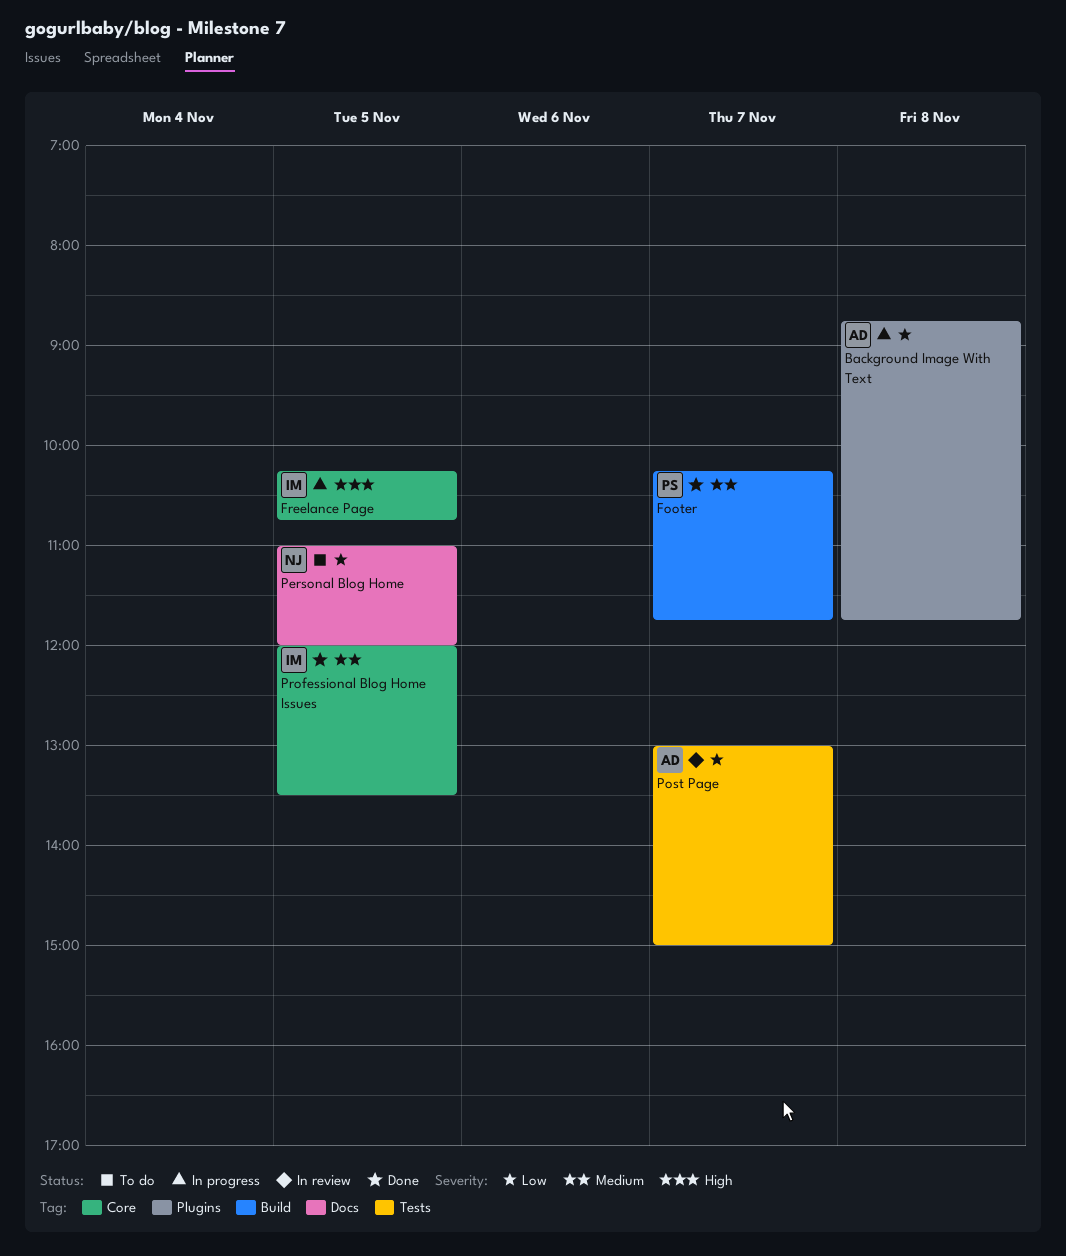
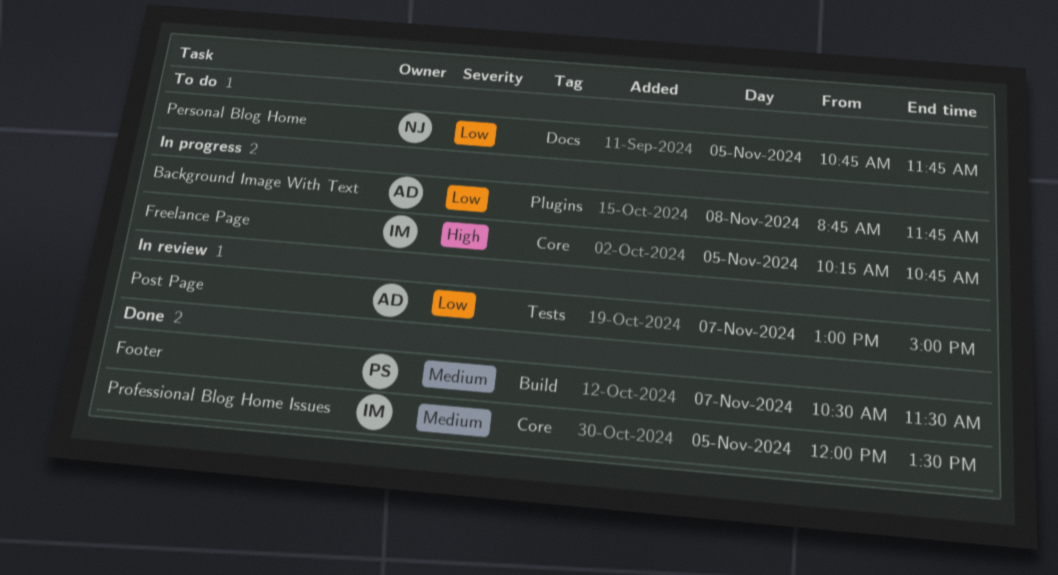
Footer, begins: 10:15 -> 10:30
Footer, ends: 11:45 -> 11:30
Personal Blog Home, begins: 11:00 -> 10:45
Personal Blog Home, ends: 12:00 -> 11:45

